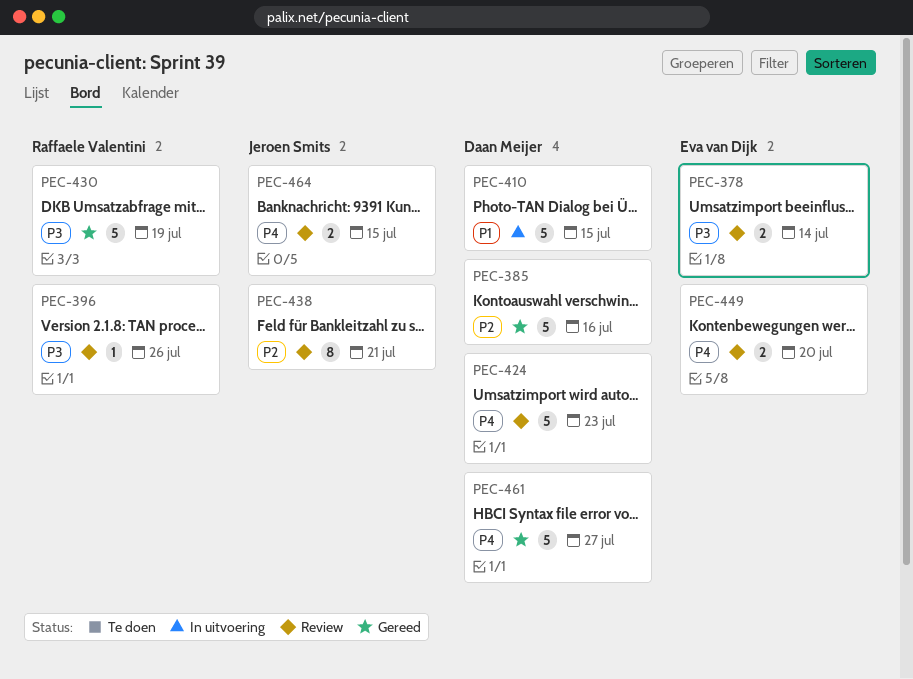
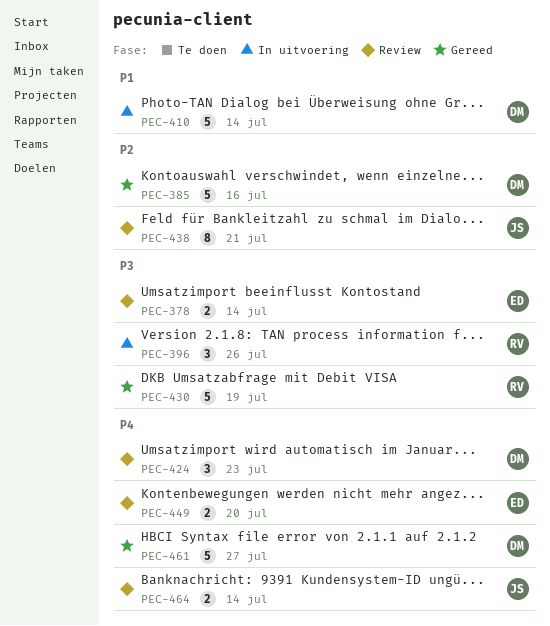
PEC-396, status: Review -> In uitvoering
PEC-396, estimate: 1 -> 3
PEC-410, due: Jul 15 -> Jul 14
PEC-424, estimate: 5 -> 3
PEC-464, due: Jul 15 -> Jul 14

